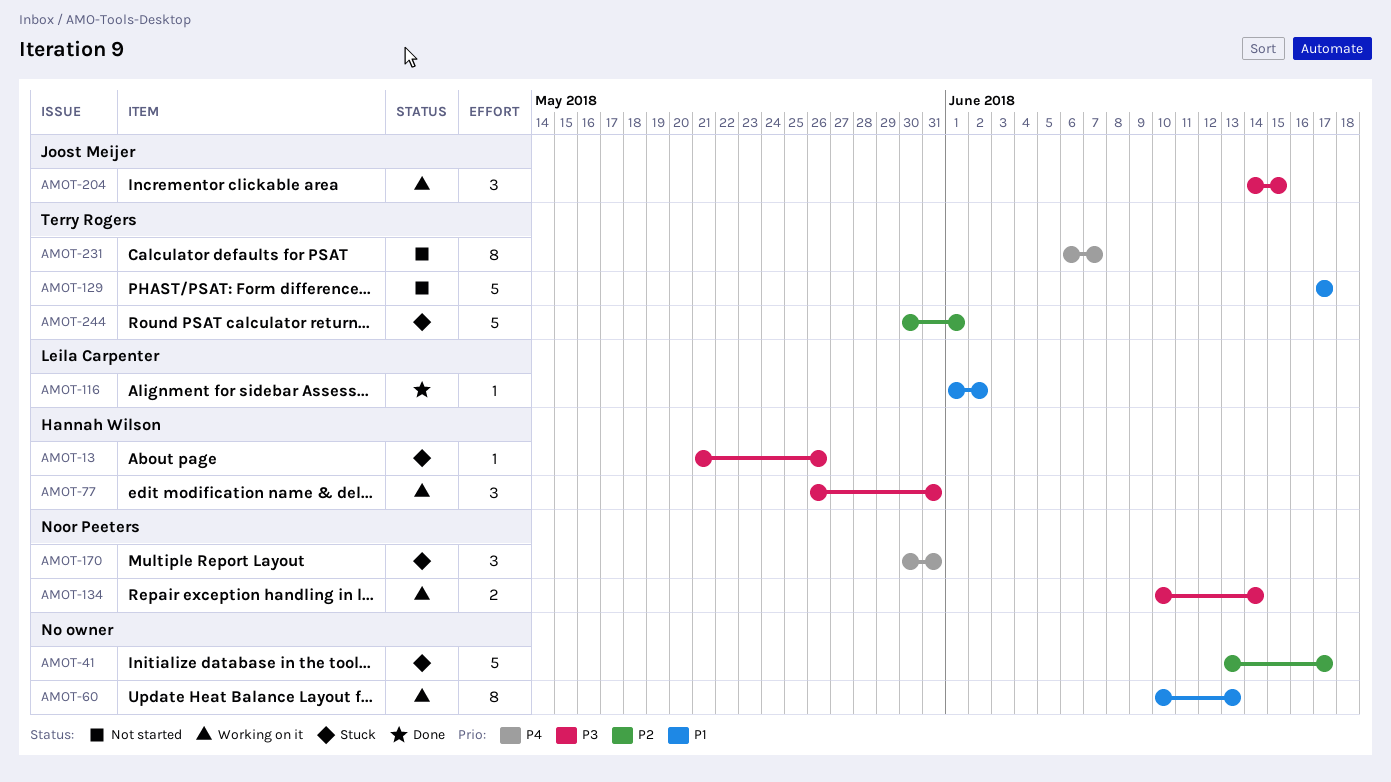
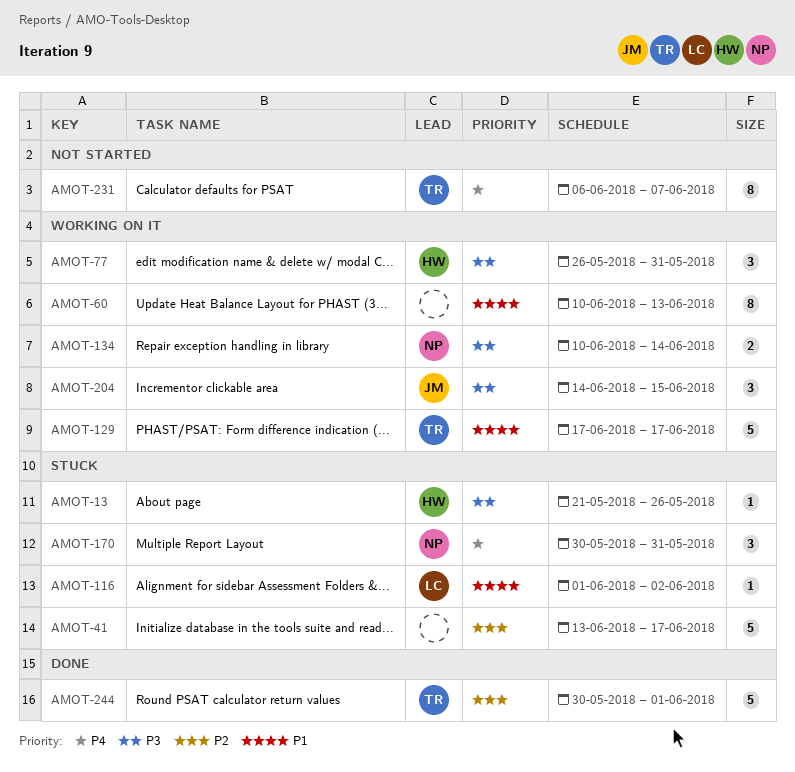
AMOT-116, status: Done -> Stuck
AMOT-129, status: Not started -> Working on it
AMOT-244, status: Stuck -> Done

